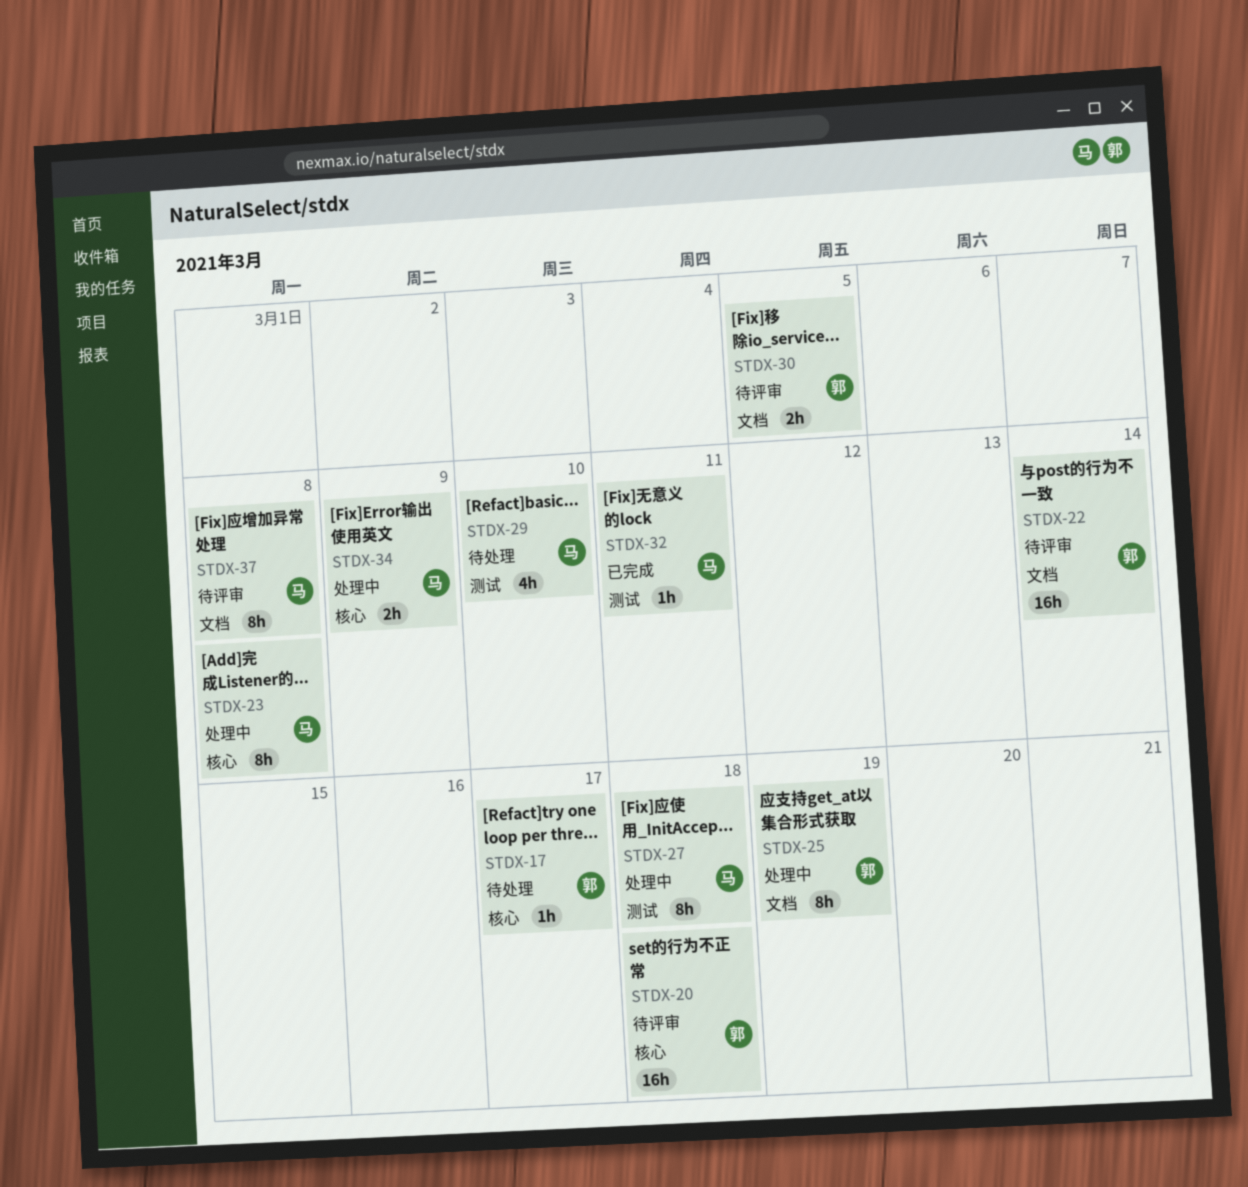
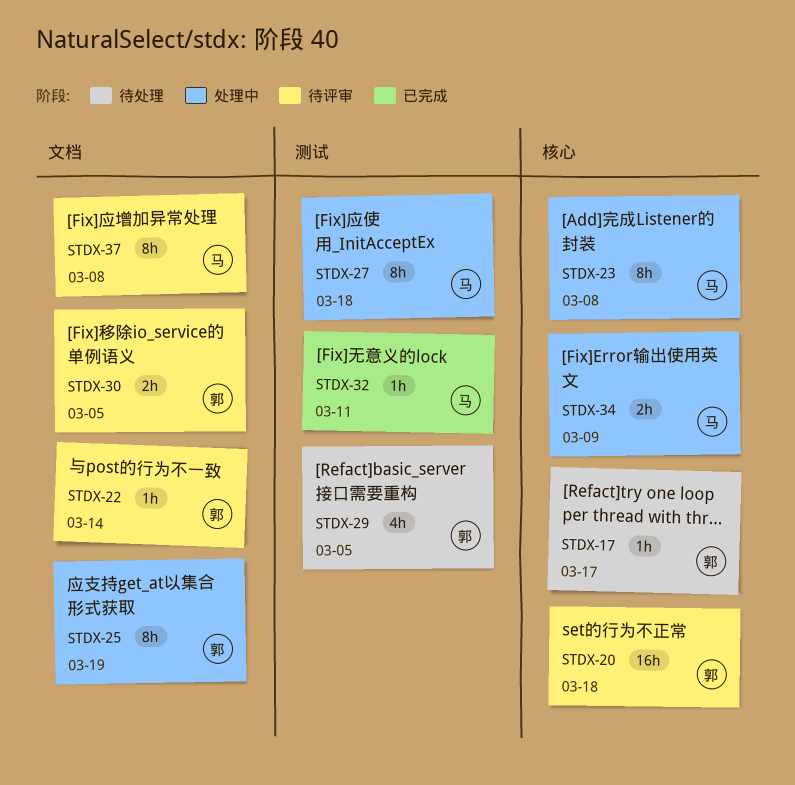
STDX-22, estimate: 16h -> 1h
STDX-29, owner: 马 -> 郭
STDX-29, due: Mar 10 -> Mar 5

